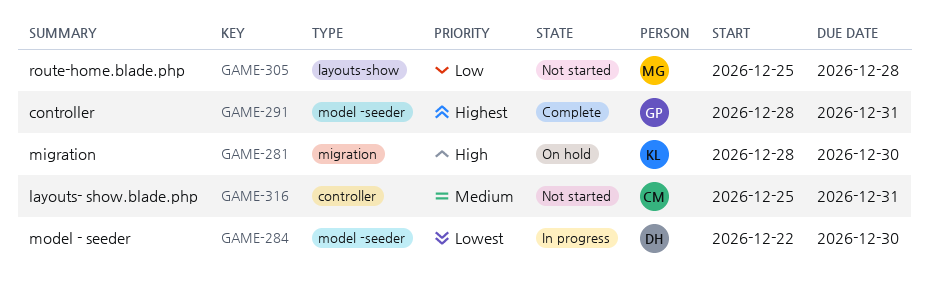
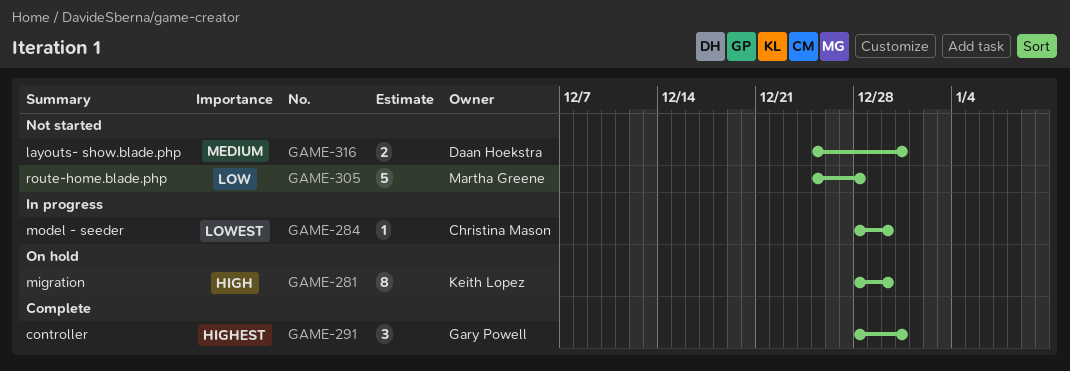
GAME-284, owner: Daan Hoekstra -> Christina Mason
GAME-284, start: Dec 22 -> Dec 28
GAME-316, owner: Christina Mason -> Daan Hoekstra

